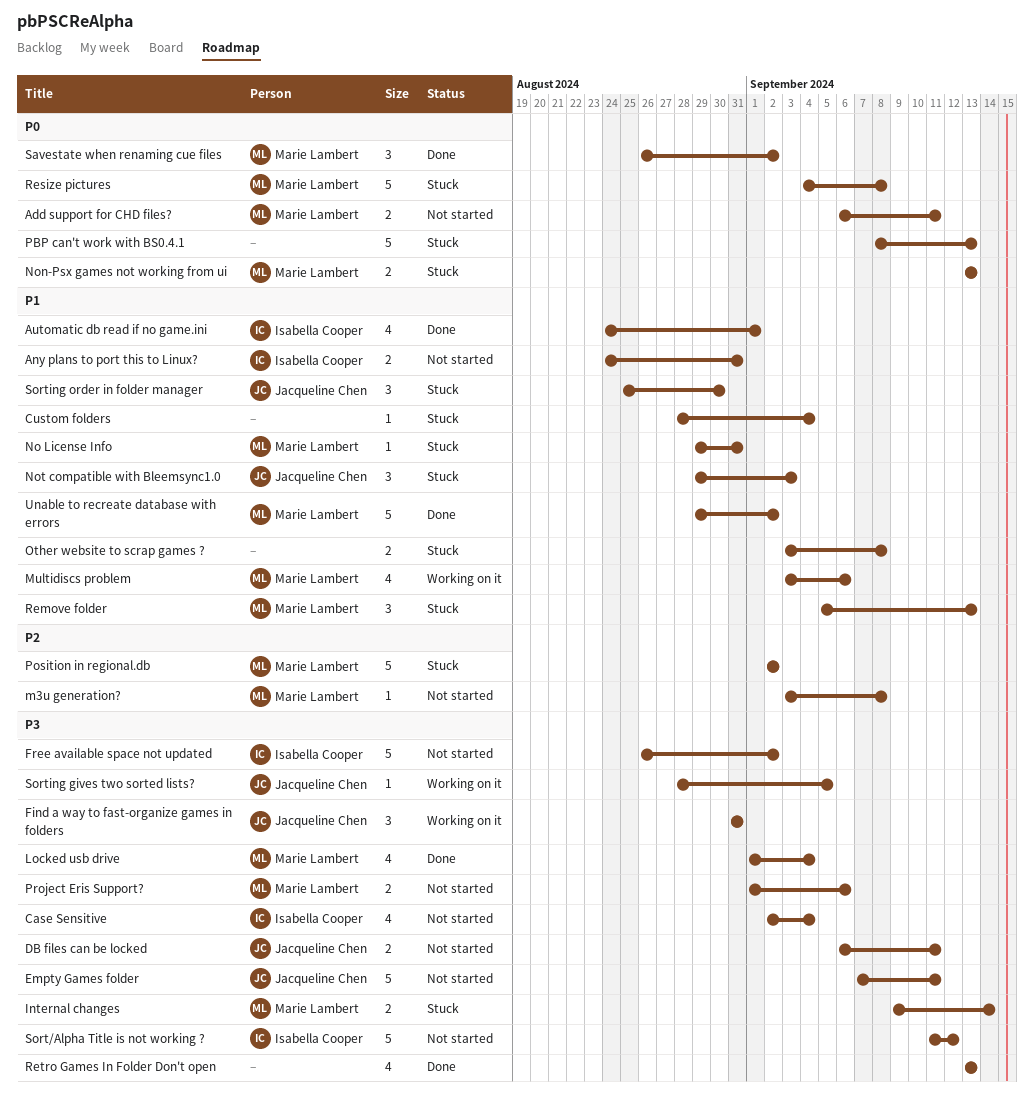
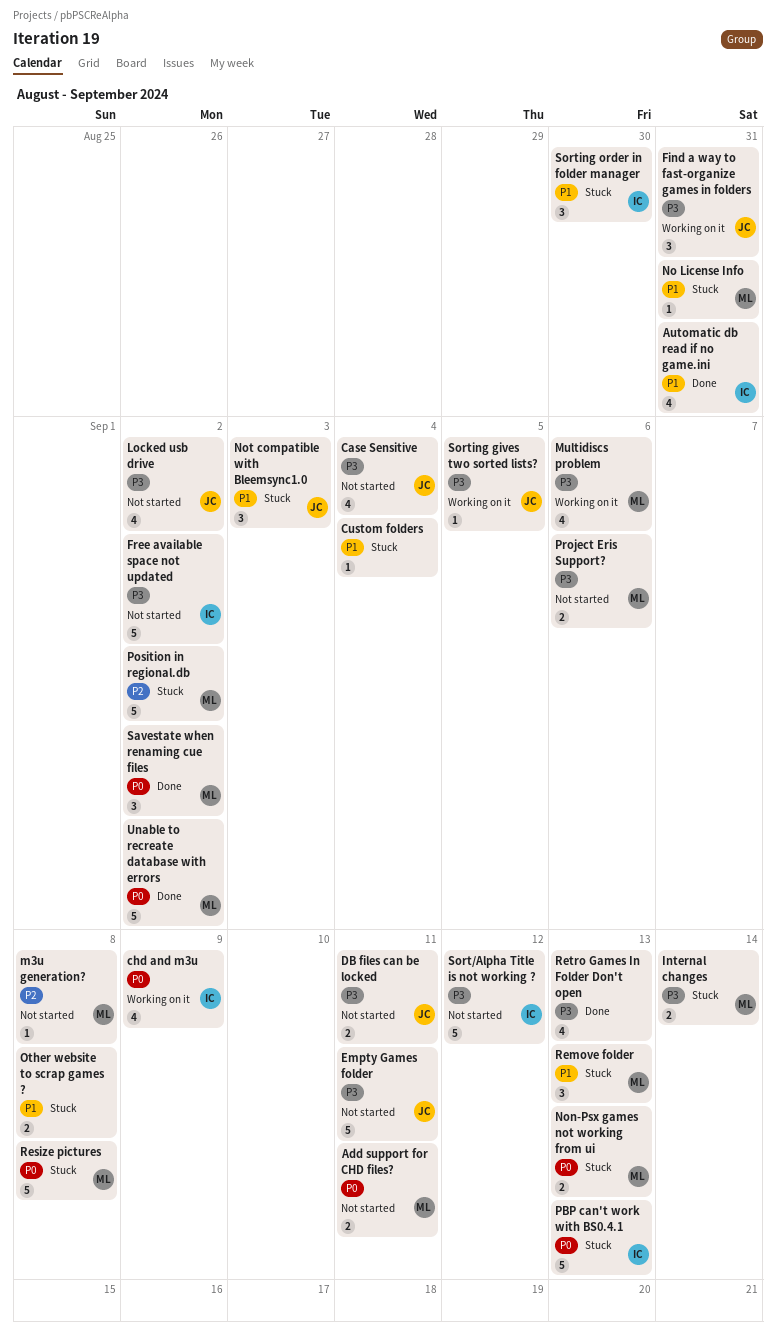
Any plans to port this to Linux?: present -> none
Automatic db read if no game.ini, due: Sep 1 -> Aug 31
Case Sensitive, owner: Isabella Cooper -> Jacqueline Chen
chd and m3u: none -> present
Locked usb drive, status: Done -> Not started
Locked usb drive, owner: Marie Lambert -> Jacqueline Chen
Locked usb drive, due: Sep 4 -> Sep 2
Multidiscs problem, priority: P1 -> P3
PBP can't work with BS0.4.1, owner: none -> Isabella Cooper
Sorting order in folder manager, owner: Jacqueline Chen -> Isabella Cooper
Unable to recreate database with errors, priority: P1 -> P0

